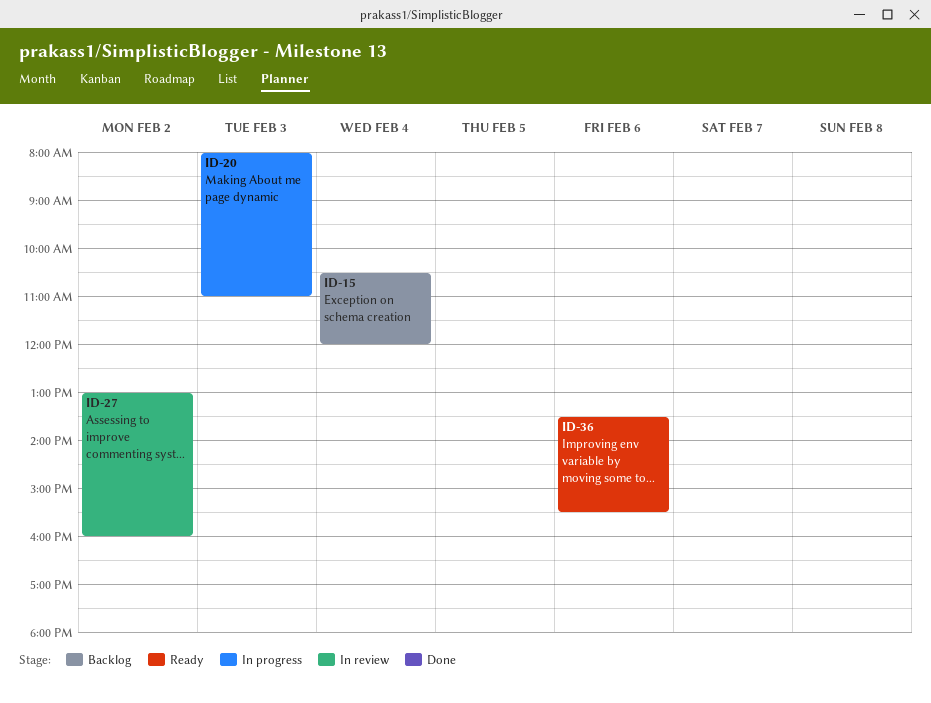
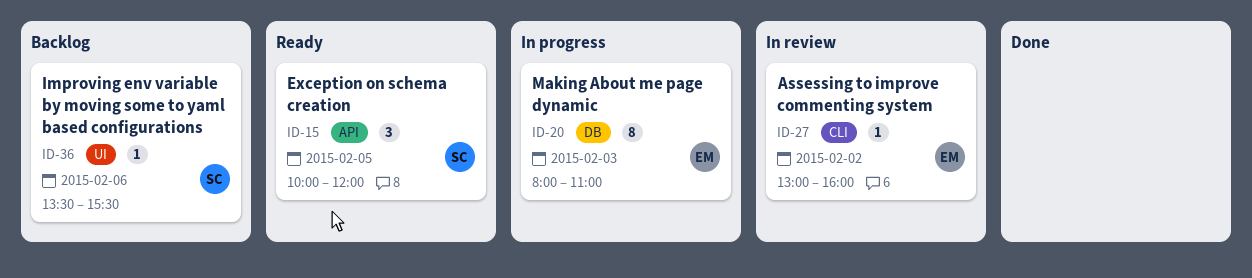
ID-15, status: Backlog -> Ready
ID-15, day: Feb 4 -> Feb 5
ID-15, begins: 10:30 -> 10:00
ID-36, status: Ready -> Backlog

